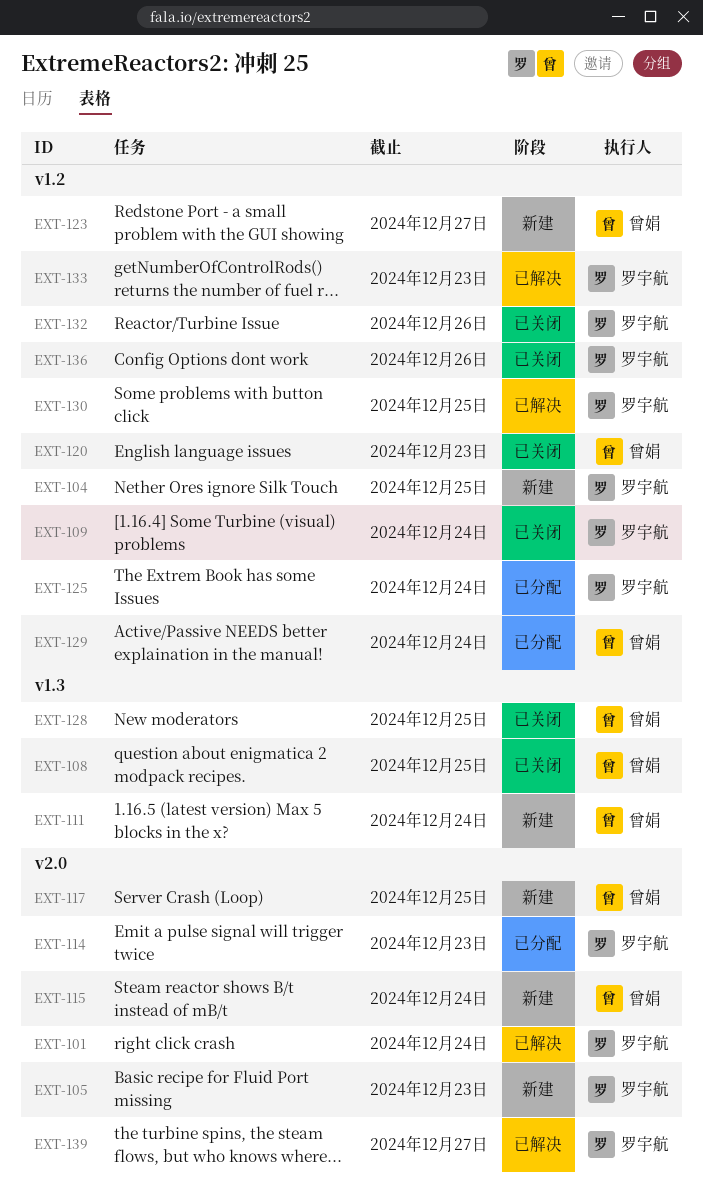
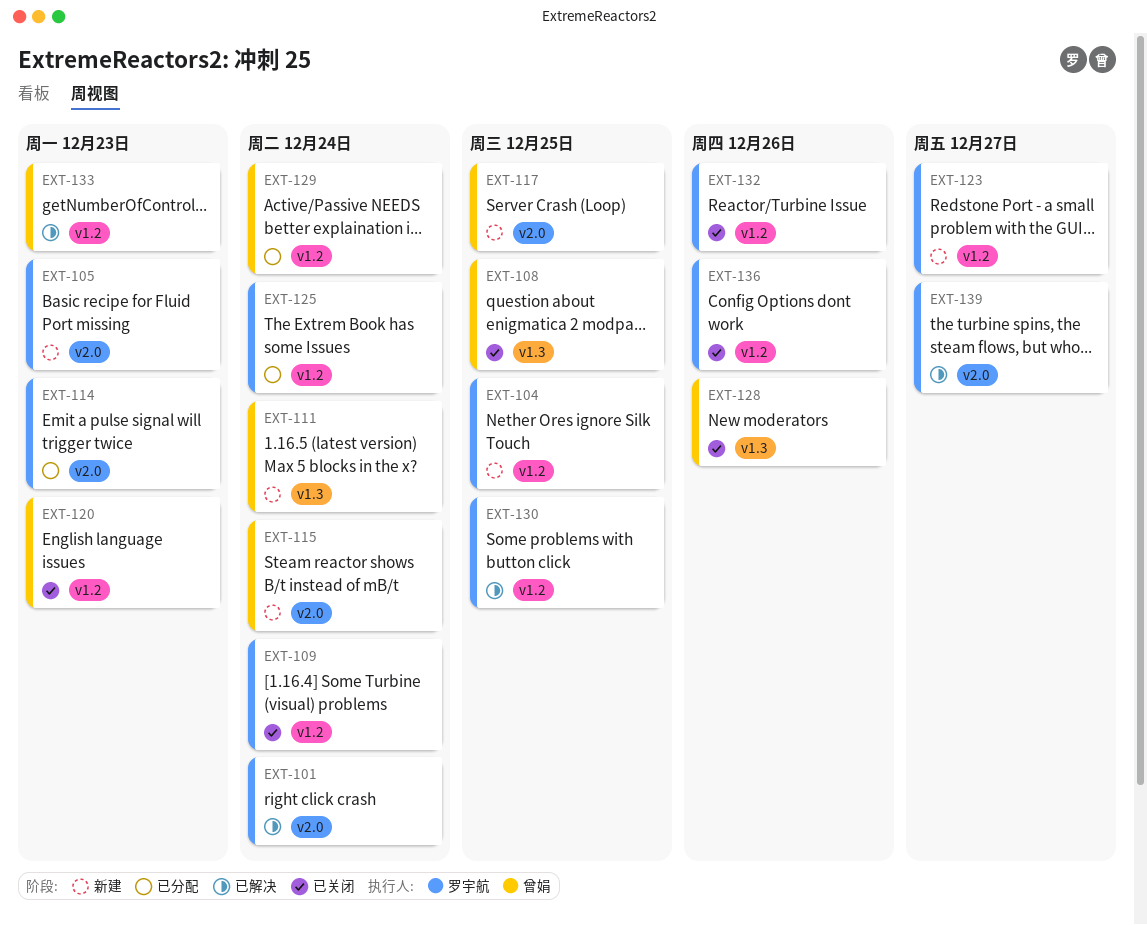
EXT-123, owner: 曾娟 -> 罗宇航
EXT-128, due: Dec 25 -> Dec 26
EXT-133, owner: 罗宇航 -> 曾娟

